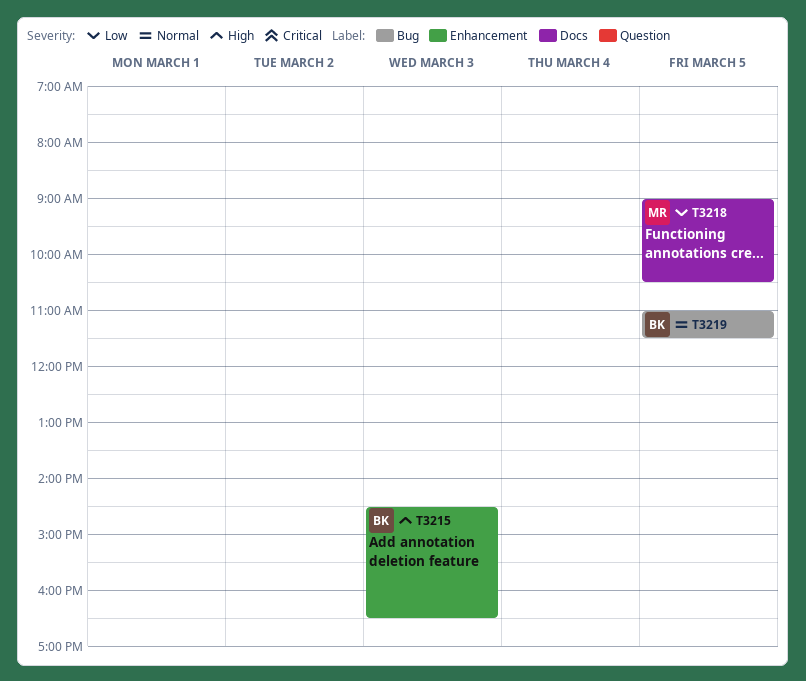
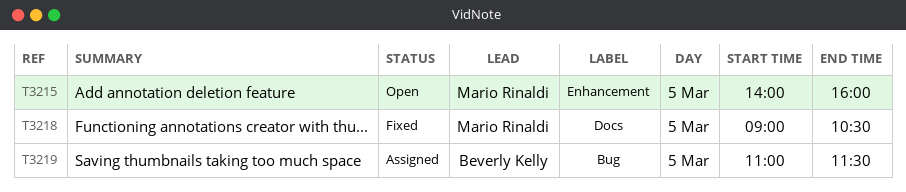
T3215, owner: Beverly Kelly -> Mario Rinaldi
T3215, day: Mar 3 -> Mar 5
T3215, begins: 14:30 -> 14:00
T3215, ends: 16:30 -> 16:00

